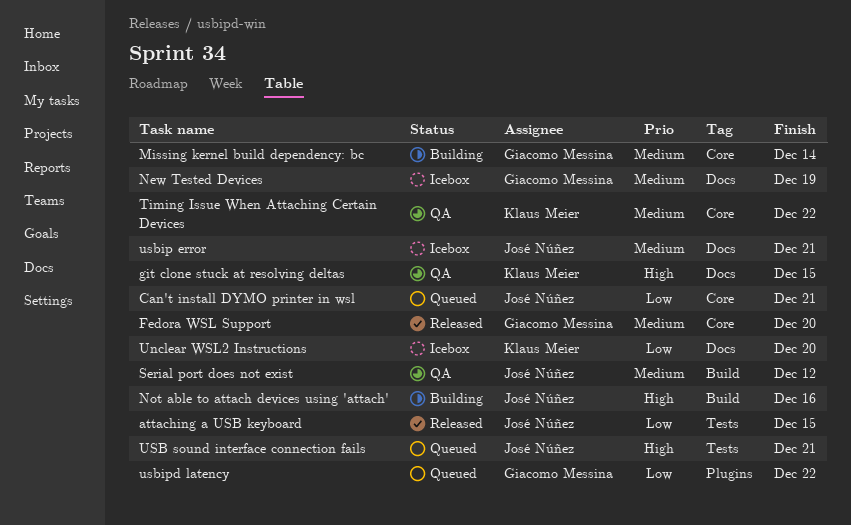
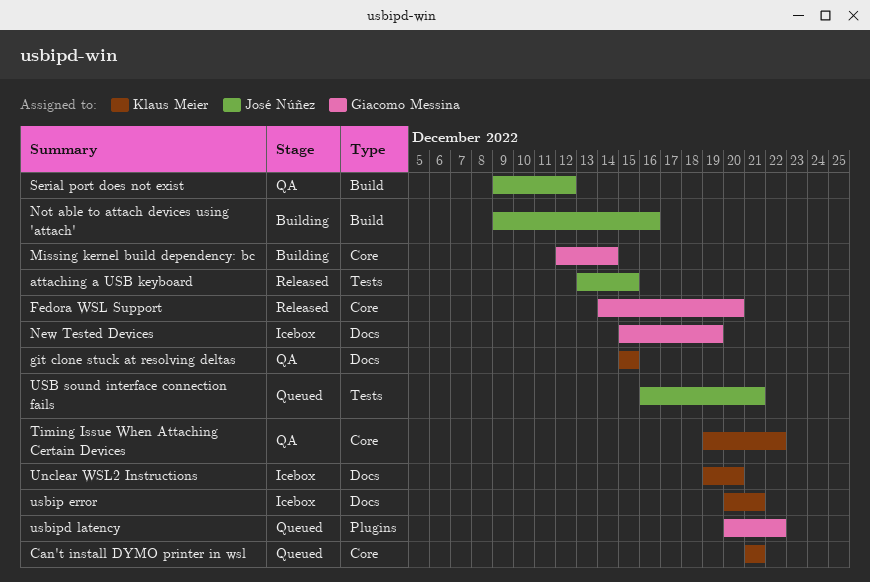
Can't install DYMO printer in wsl, owner: José Núñez -> Klaus Meier
usbip error, owner: José Núñez -> Klaus Meier

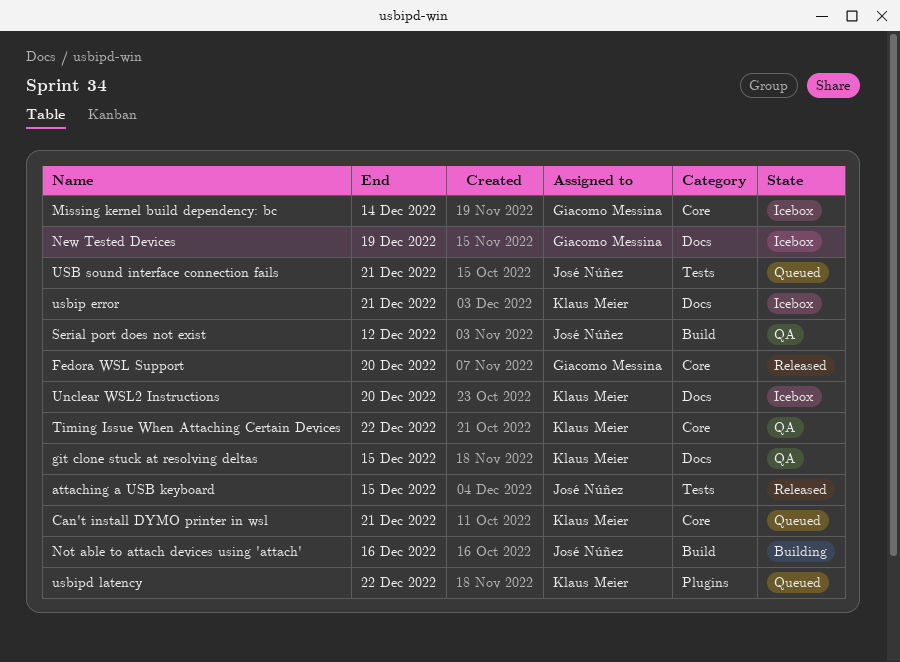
Missing kernel build dependency: bc, status: Building -> Icebox
usbipd latency, owner: Giacomo Messina -> Klaus Meier

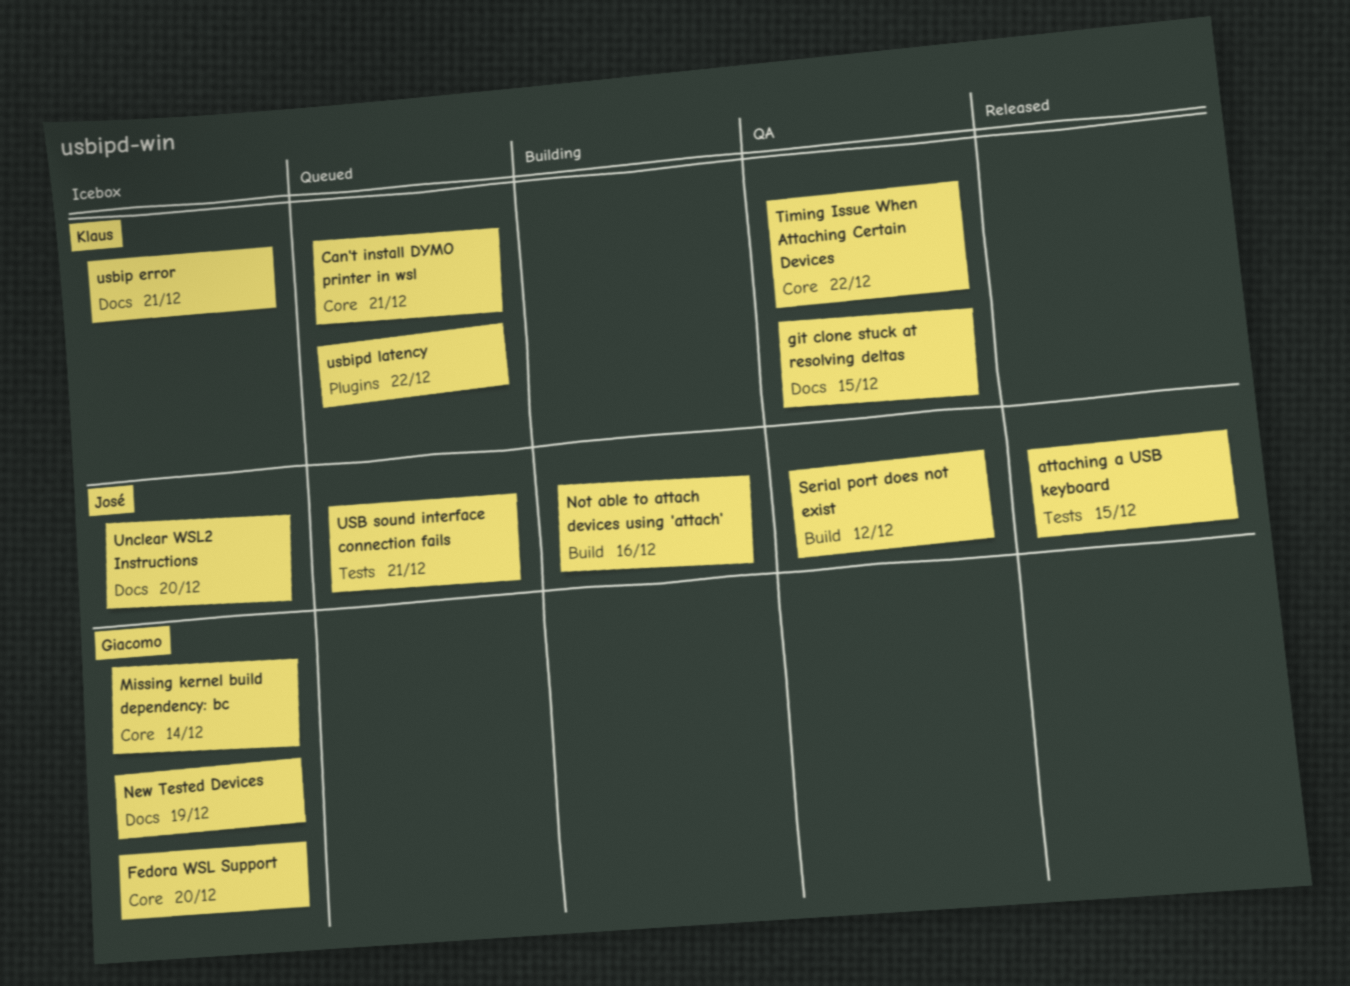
Fedora WSL Support, status: Released -> Icebox
Unclear WSL2 Instructions, owner: Klaus Meier -> José Núñez

